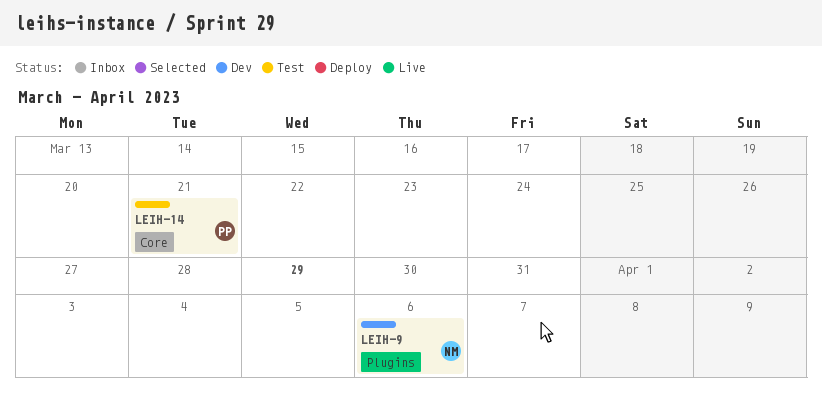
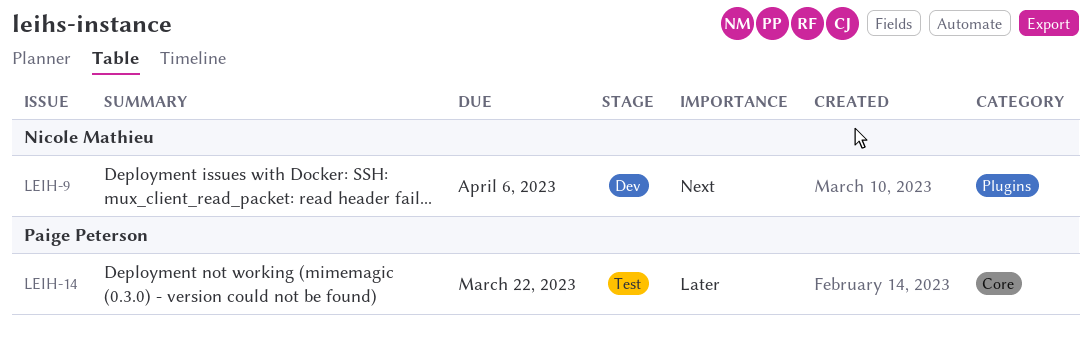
LEIH-14, due: Mar 21 -> Mar 22

